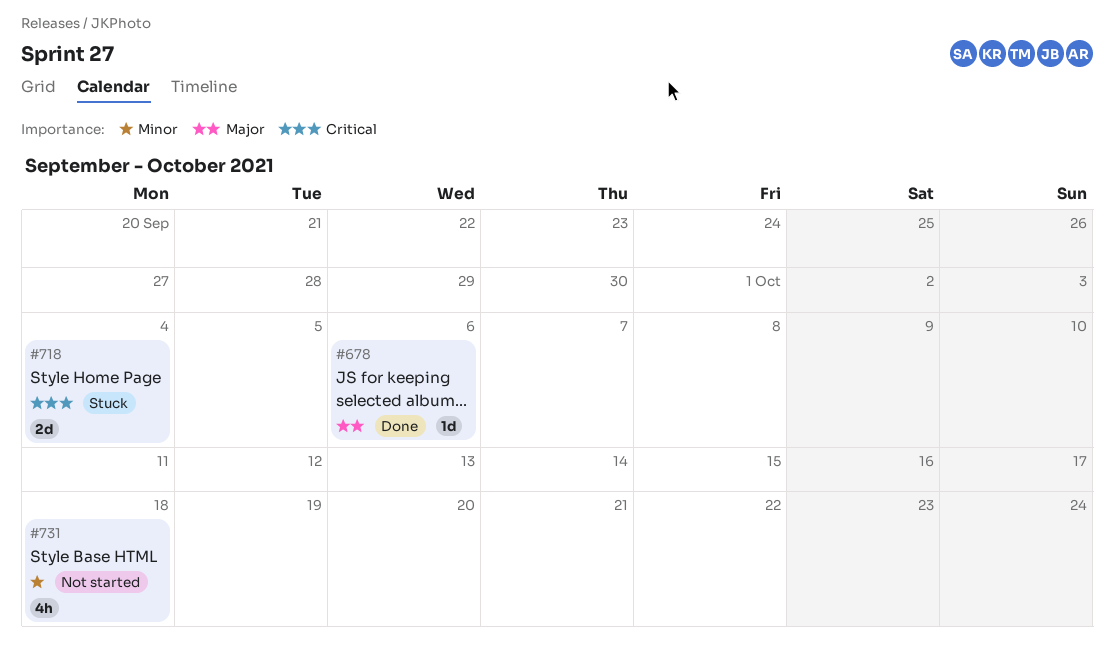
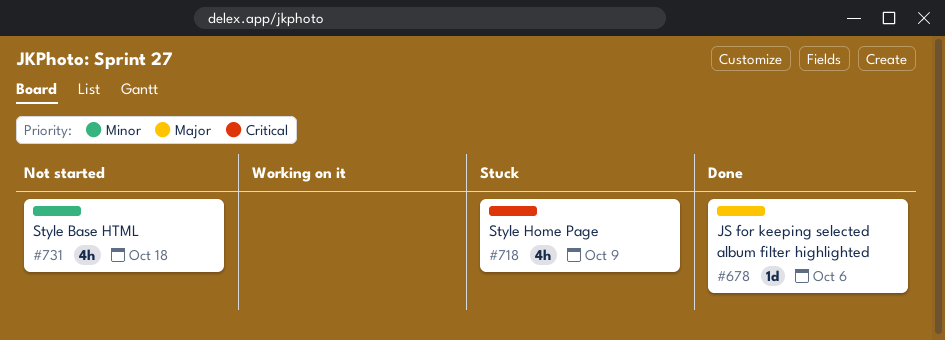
#718, estimate: 2d -> 4h
#718, due: Oct 4 -> Oct 9

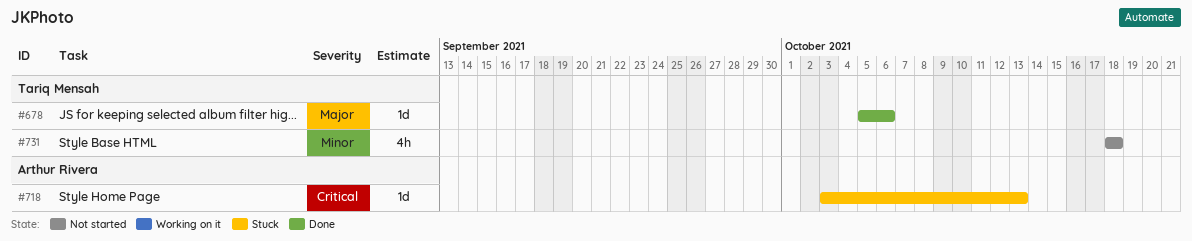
#718, estimate: 4h -> 1d
#718, due: Oct 9 -> Oct 13

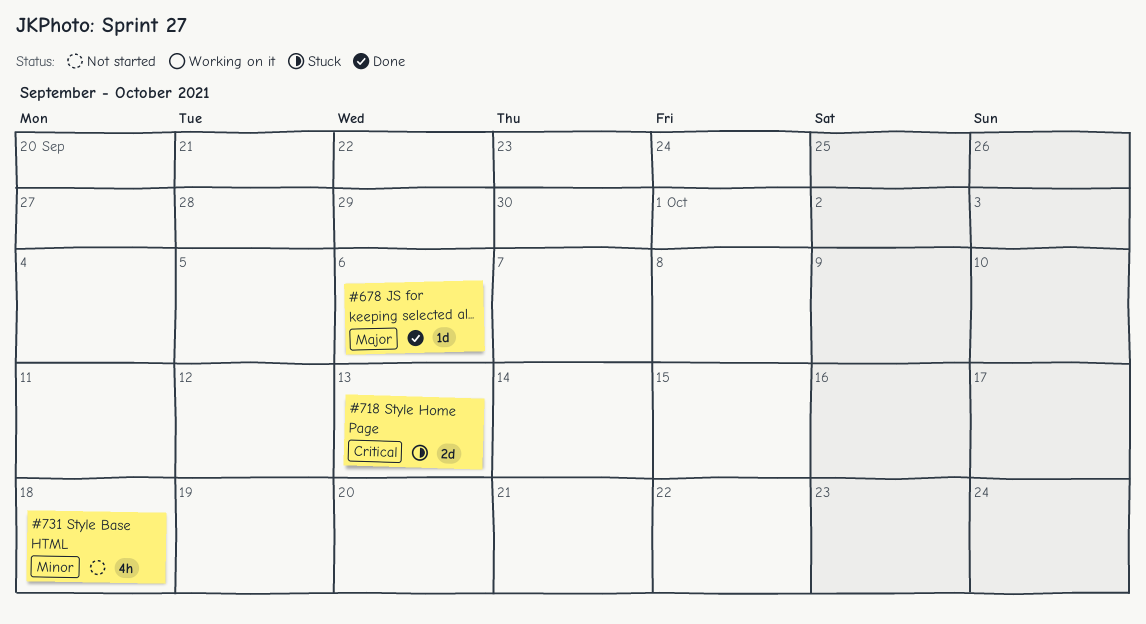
#718, estimate: 1d -> 2d

